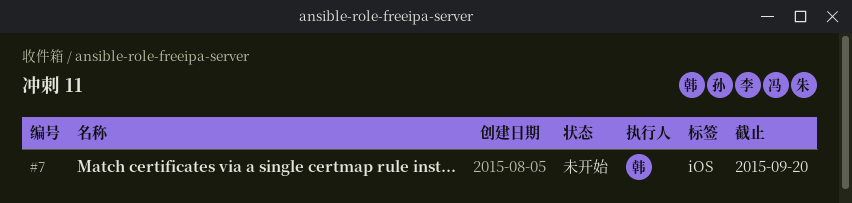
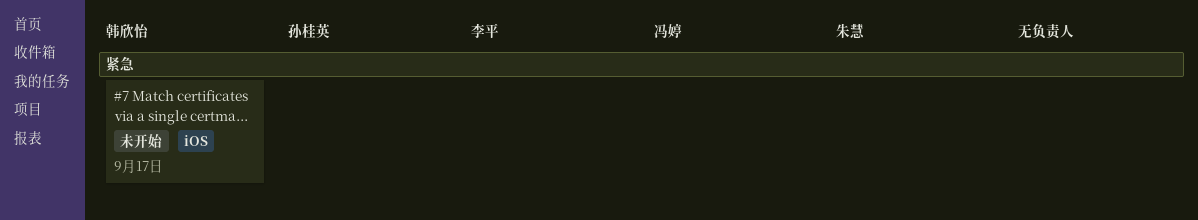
#7, due: Sep 20 -> Sep 17

